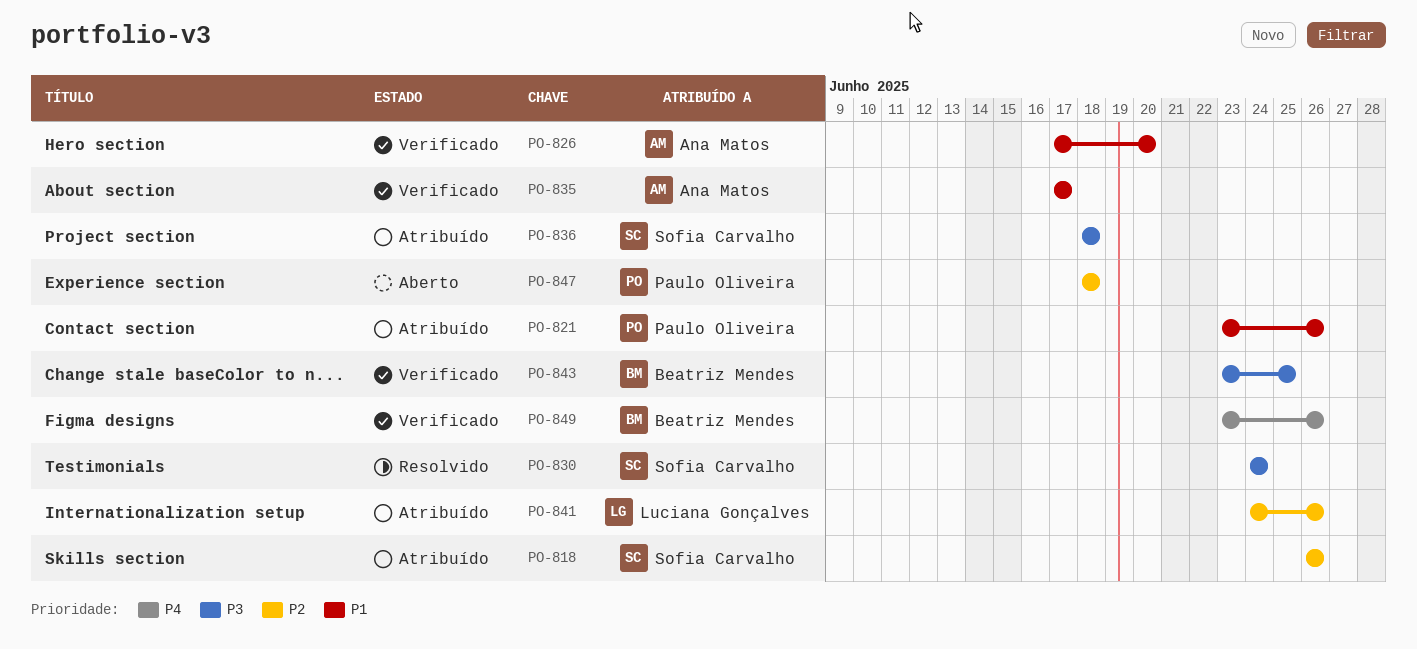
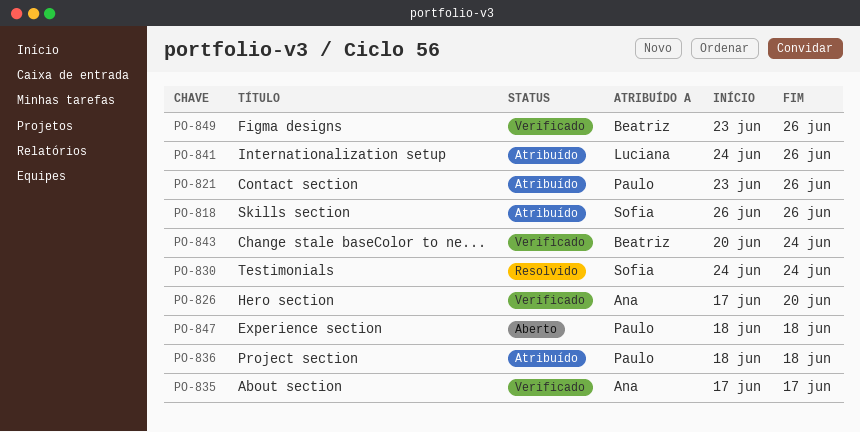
PO-836, owner: Sofia Carvalho -> Paulo Oliveira
PO-843, start: Jun 23 -> Jun 20
PO-843, due: Jun 25 -> Jun 24

